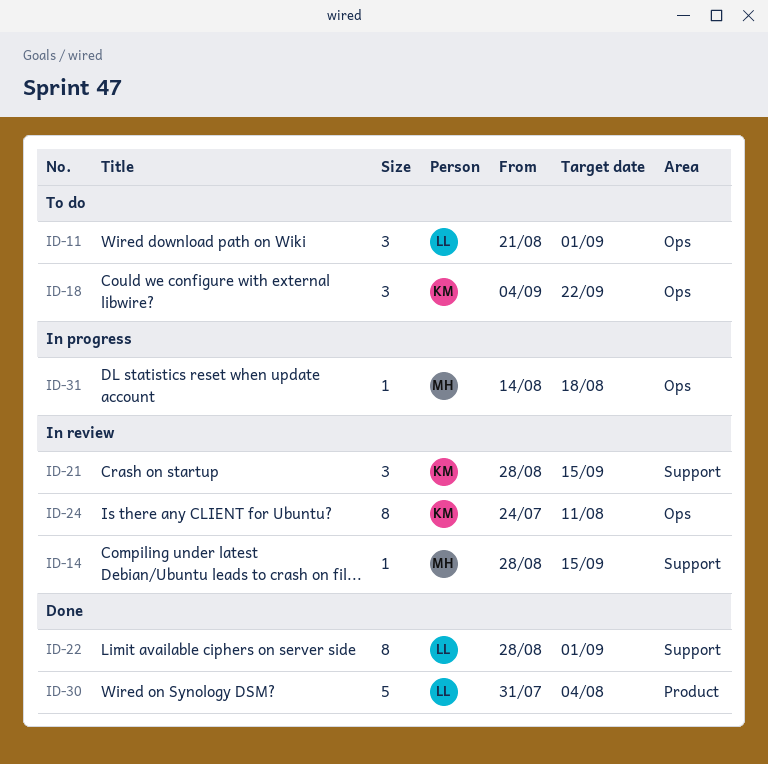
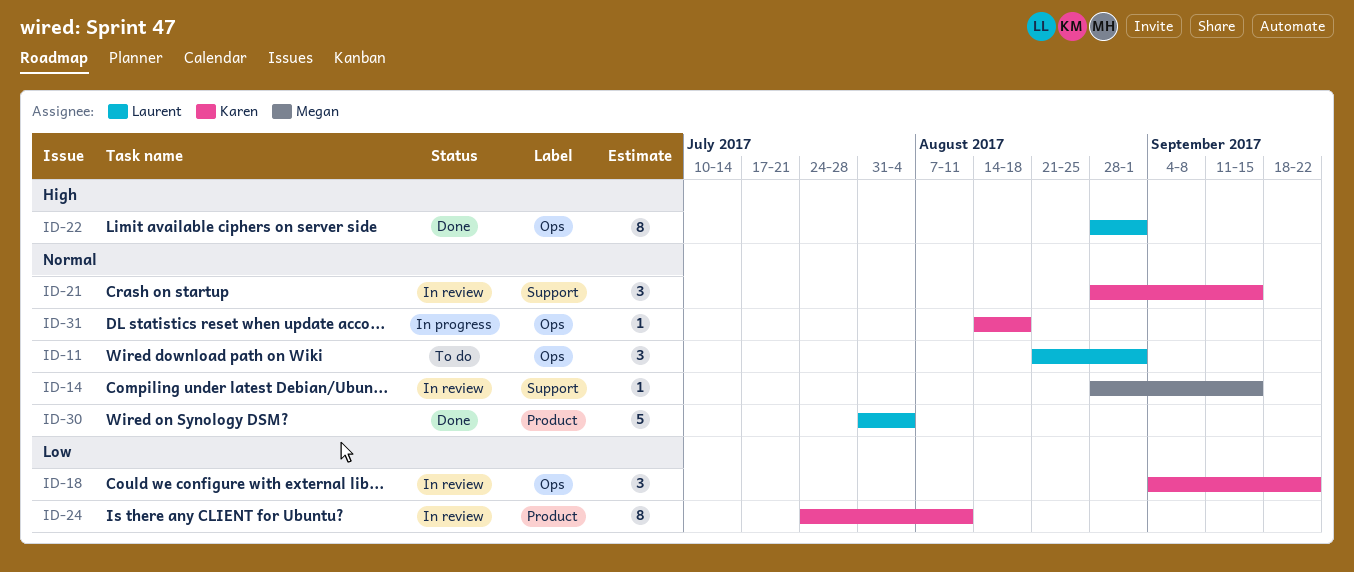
ID-18, status: To do -> In review
ID-22, label: Support -> Ops
ID-24, label: Ops -> Product
ID-31, owner: Megan -> Karen

